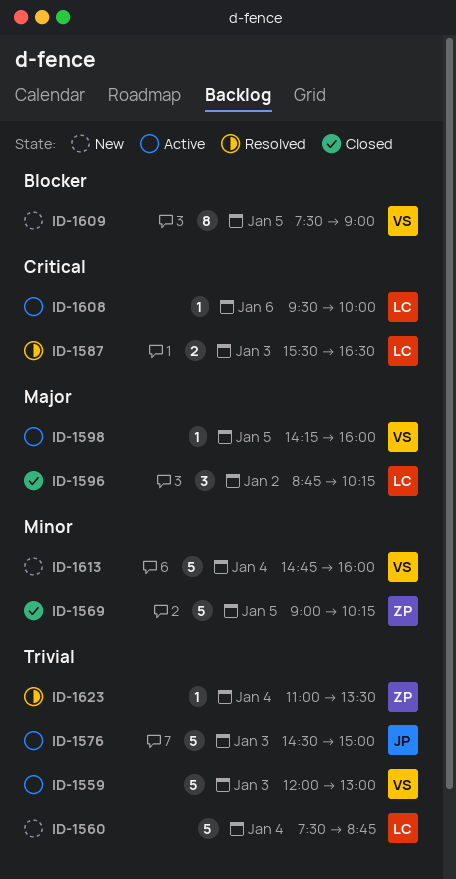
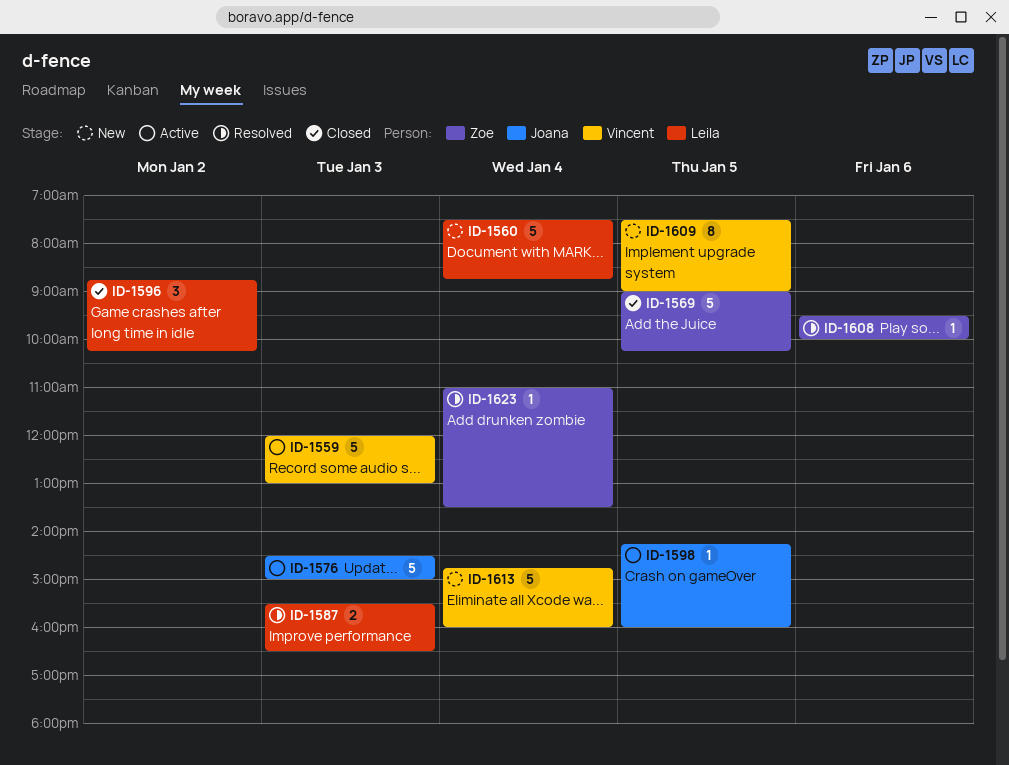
ID-1598, owner: Vincent -> Joana
ID-1608, status: Active -> Resolved
ID-1608, owner: Leila -> Zoe

